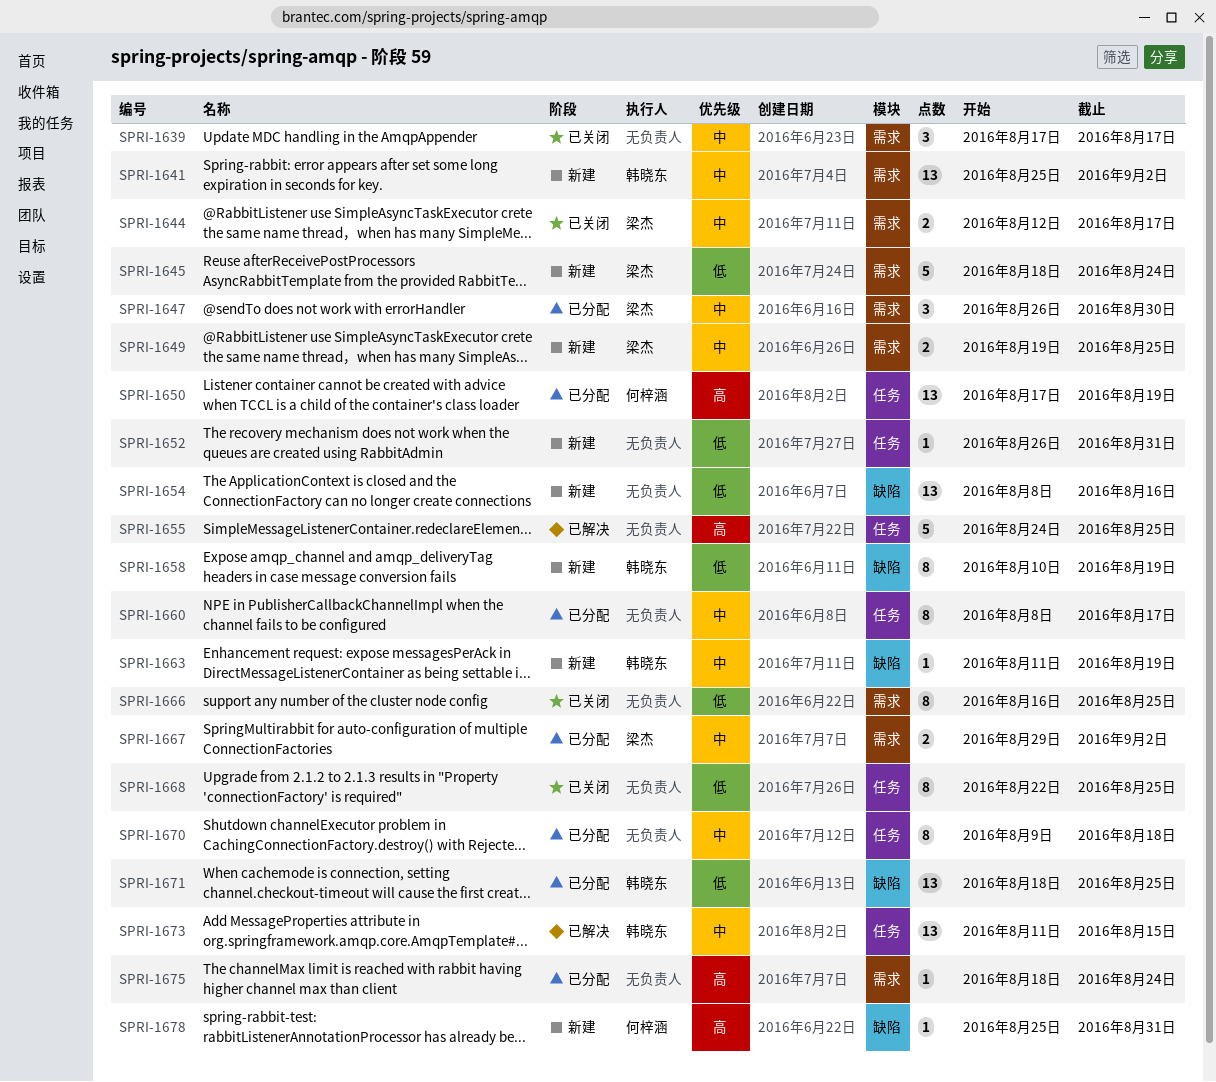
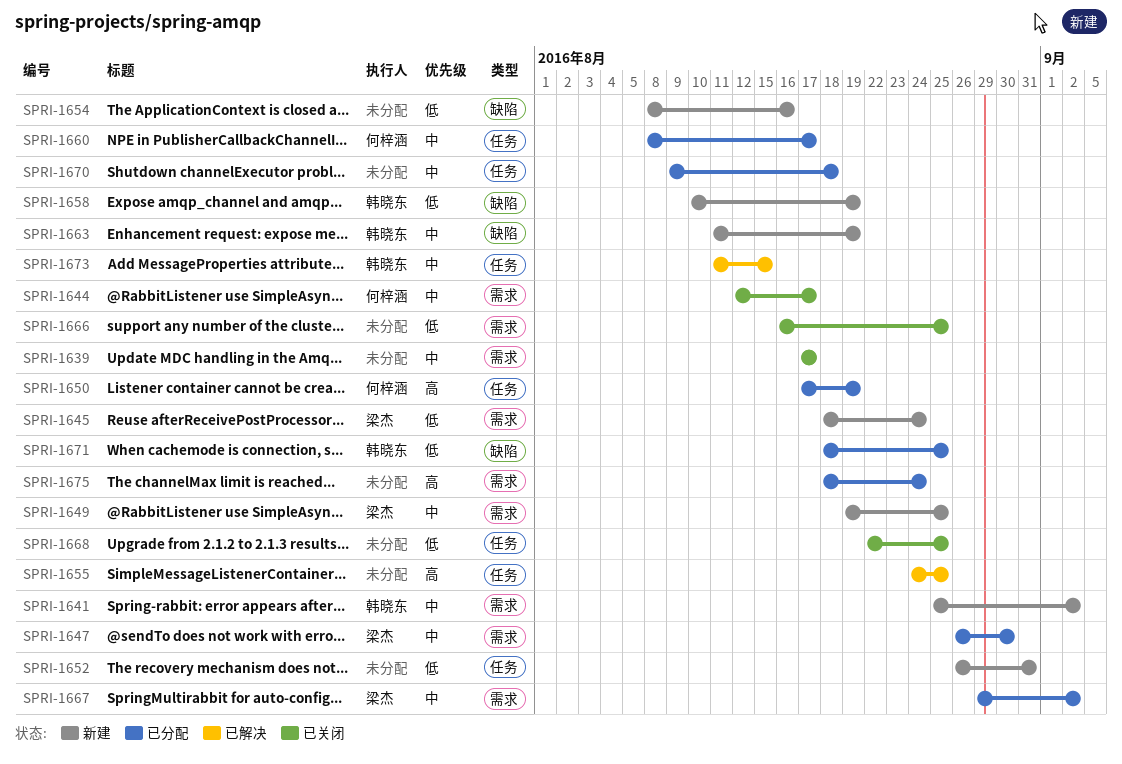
SPRI-1644, owner: 梁杰 -> 何梓涵
SPRI-1660, owner: none -> 何梓涵
SPRI-1678: present -> none

